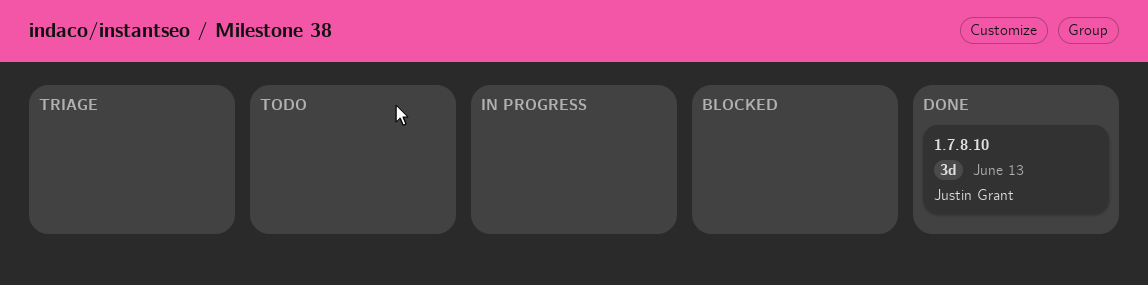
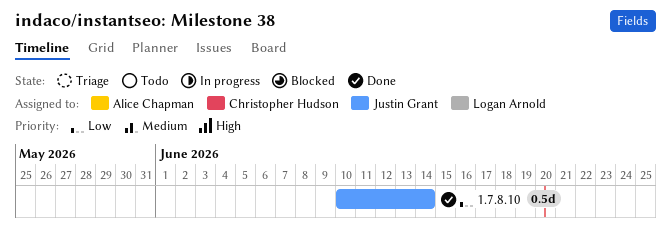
1.7.8.10, estimate: 3d -> 0.5d
1.7.8.10, due: Jun 13 -> Jun 14

